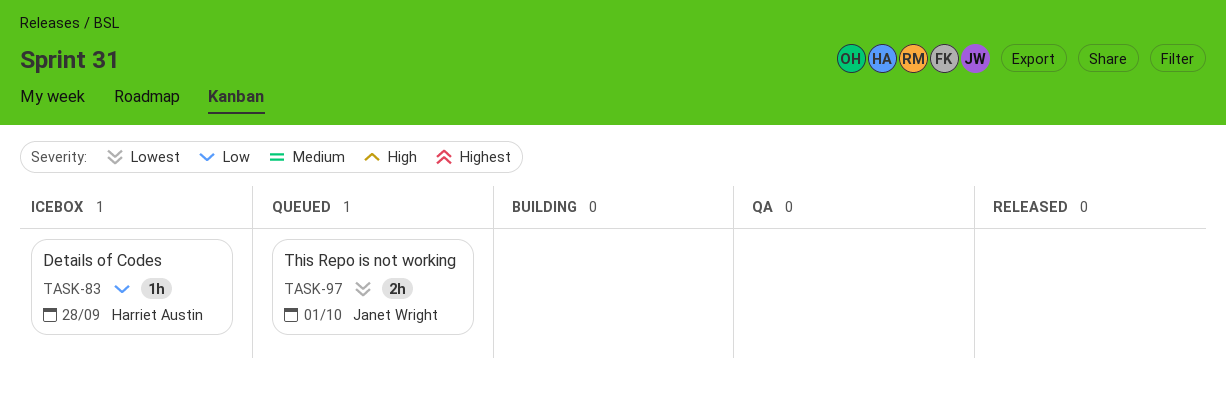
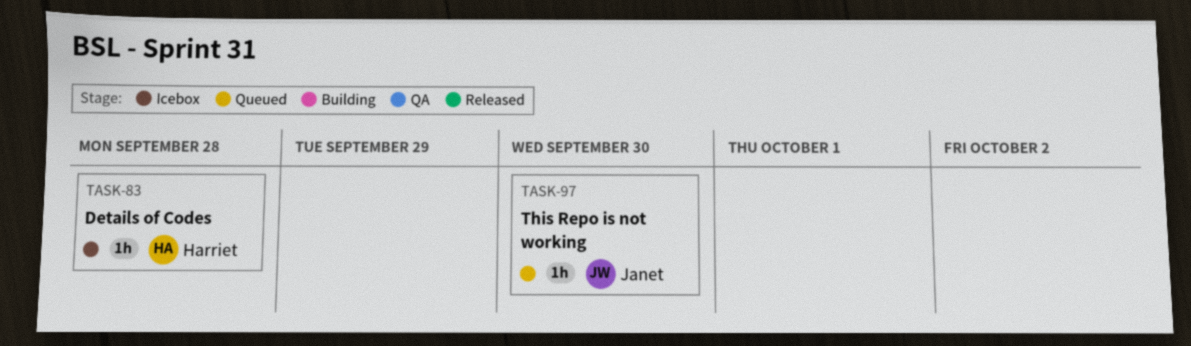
TASK-97, estimate: 2h -> 1h
TASK-97, due: Oct 1 -> Sep 30

